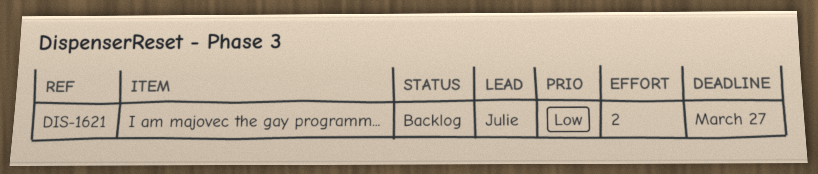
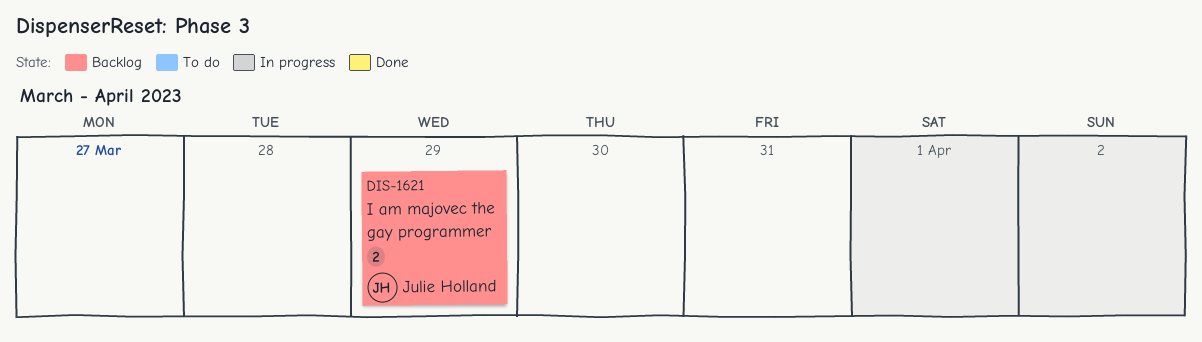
DIS-1621, due: Mar 27 -> Mar 29

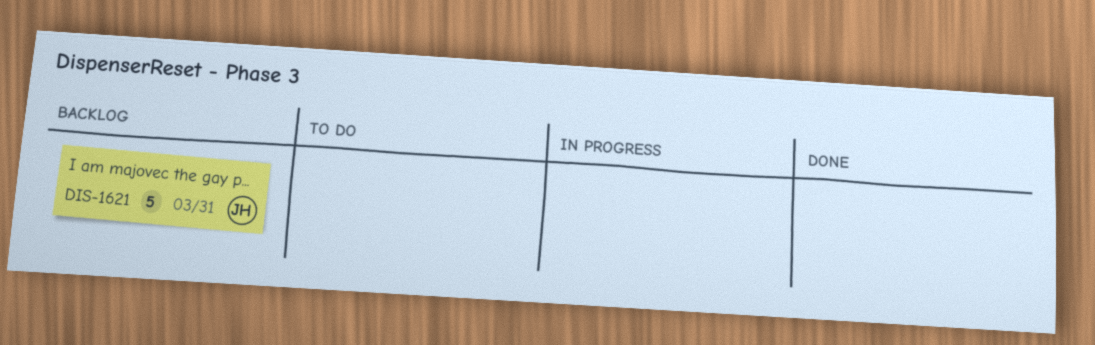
DIS-1621, estimate: 2 -> 5
DIS-1621, due: Mar 29 -> Mar 31

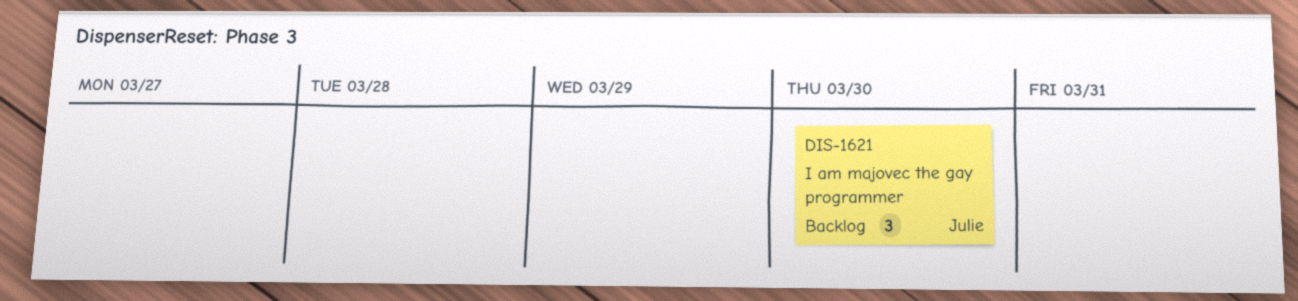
DIS-1621, estimate: 5 -> 3
DIS-1621, due: Mar 31 -> Mar 30

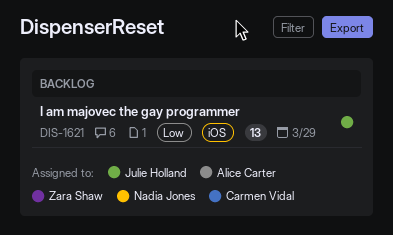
DIS-1621, estimate: 3 -> 13
DIS-1621, due: Mar 30 -> Mar 29

